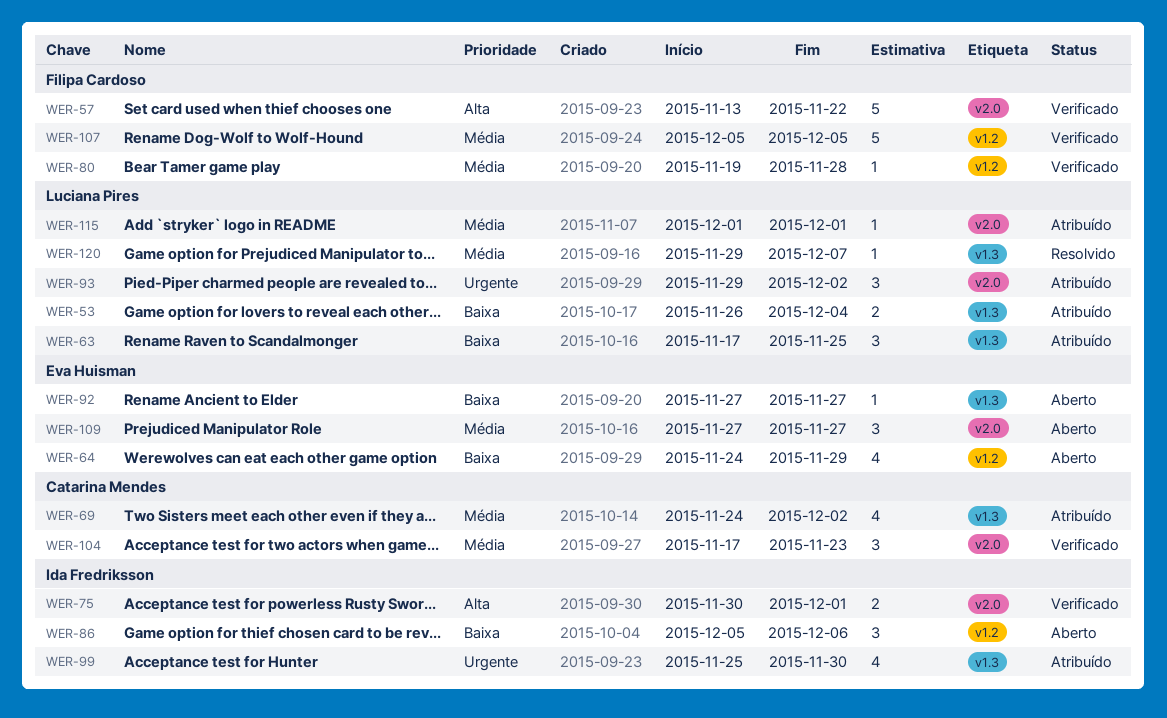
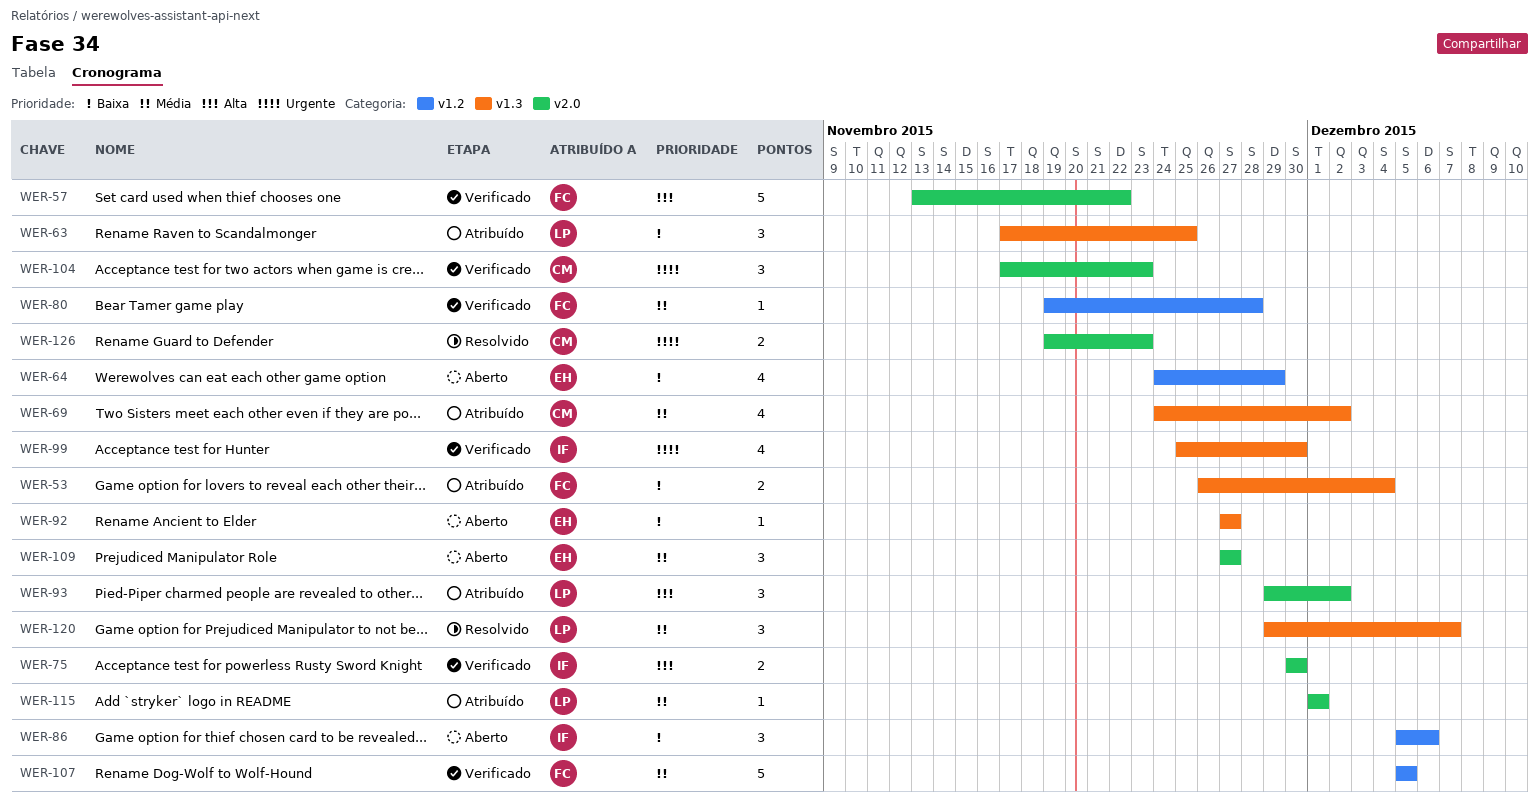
WER-53, owner: Luciana Pires -> Filipa Cardoso
WER-75, due: Dec 1 -> Nov 30
WER-93, priority: Urgente -> Alta
WER-99, status: Atribuído -> Verificado
WER-104, priority: Média -> Urgente
WER-120, estimate: 1 -> 3
WER-126: none -> present

